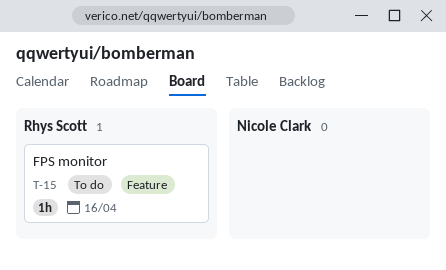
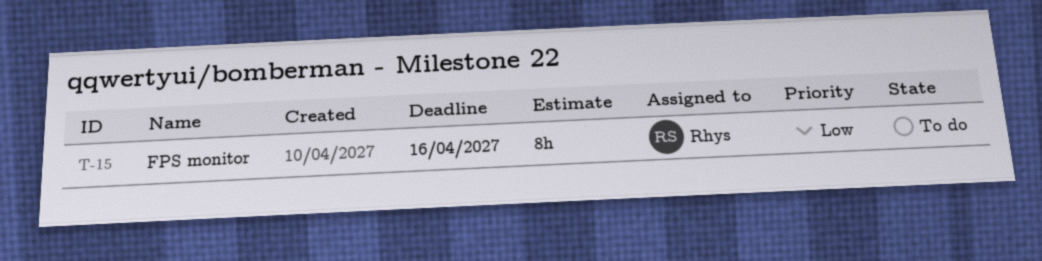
T-15, estimate: 1h -> 8h

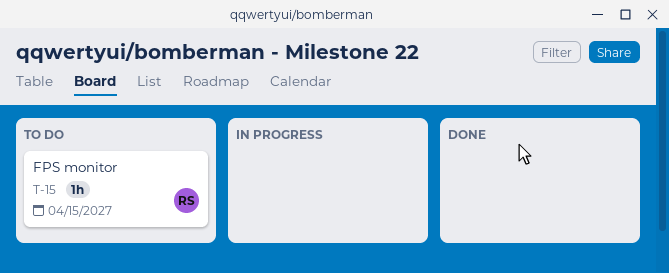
T-15, estimate: 8h -> 1h
T-15, due: Apr 16 -> Apr 15

